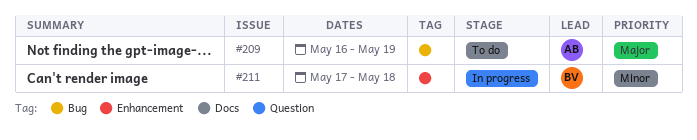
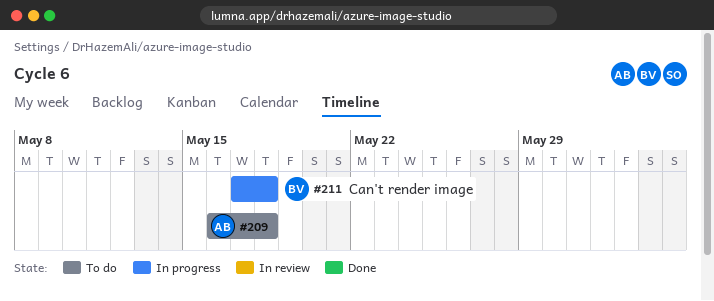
#209, due: May 19 -> May 18

